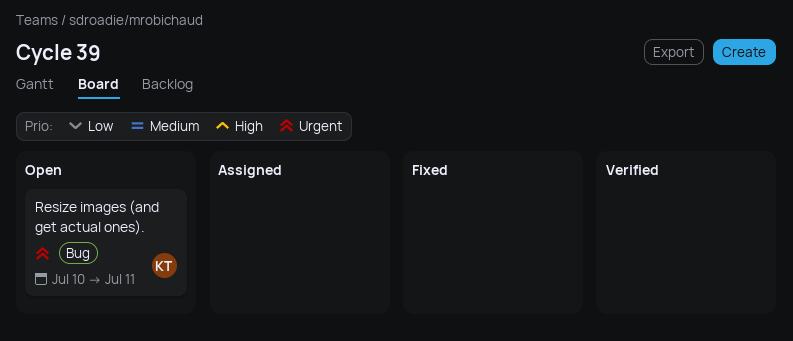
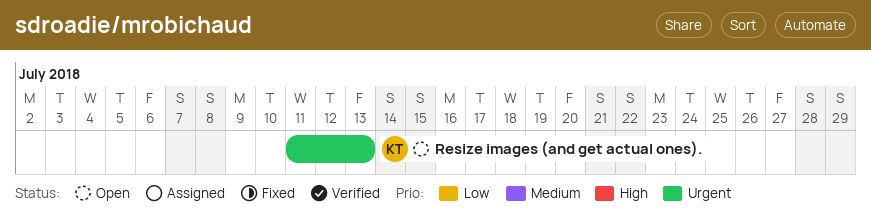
Resize images (and get actual ones)., start: Jul 10 -> Jul 11
Resize images (and get actual ones)., due: Jul 11 -> Jul 13

